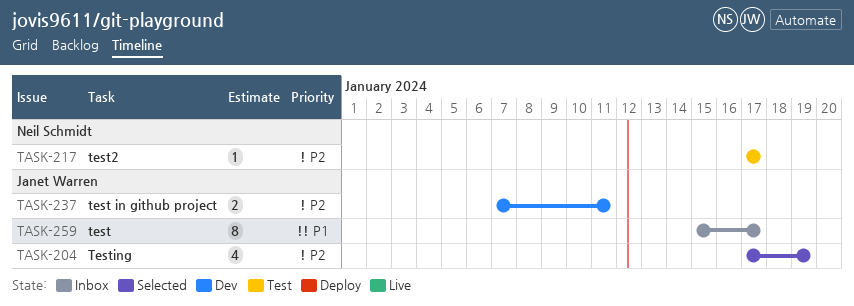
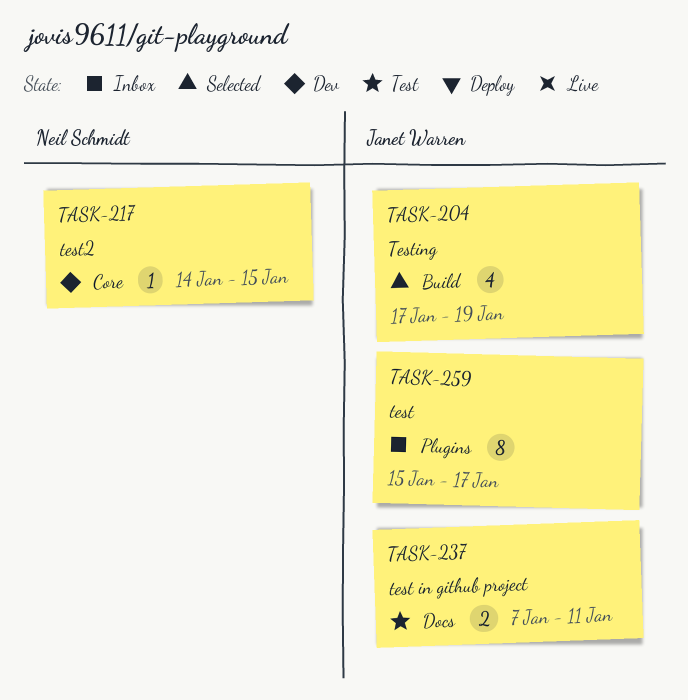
TASK-217, status: Test -> Dev
TASK-217, start: Jan 17 -> Jan 14
TASK-217, due: Jan 17 -> Jan 15
TASK-237, status: Dev -> Test

